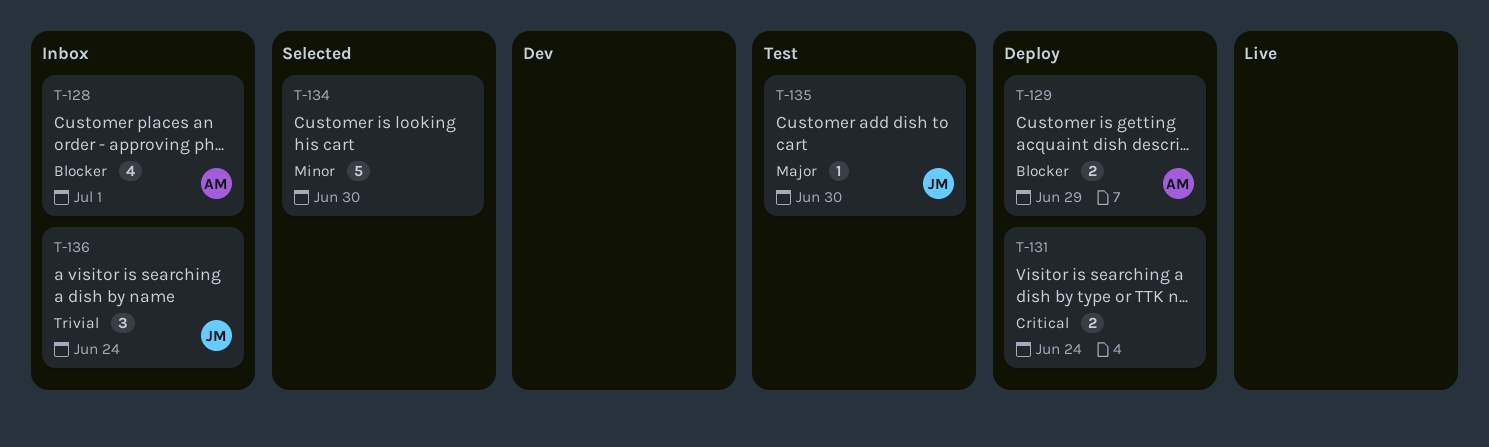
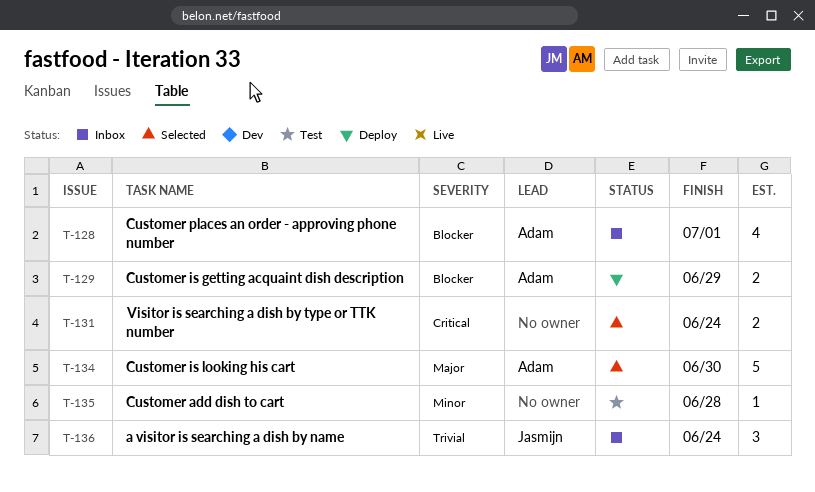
T-131, status: Deploy -> Selected
T-134, owner: none -> Adam
T-134, priority: Minor -> Major
T-135, owner: Jasmijn -> none
T-135, priority: Major -> Minor
T-135, due: Jun 30 -> Jun 28

